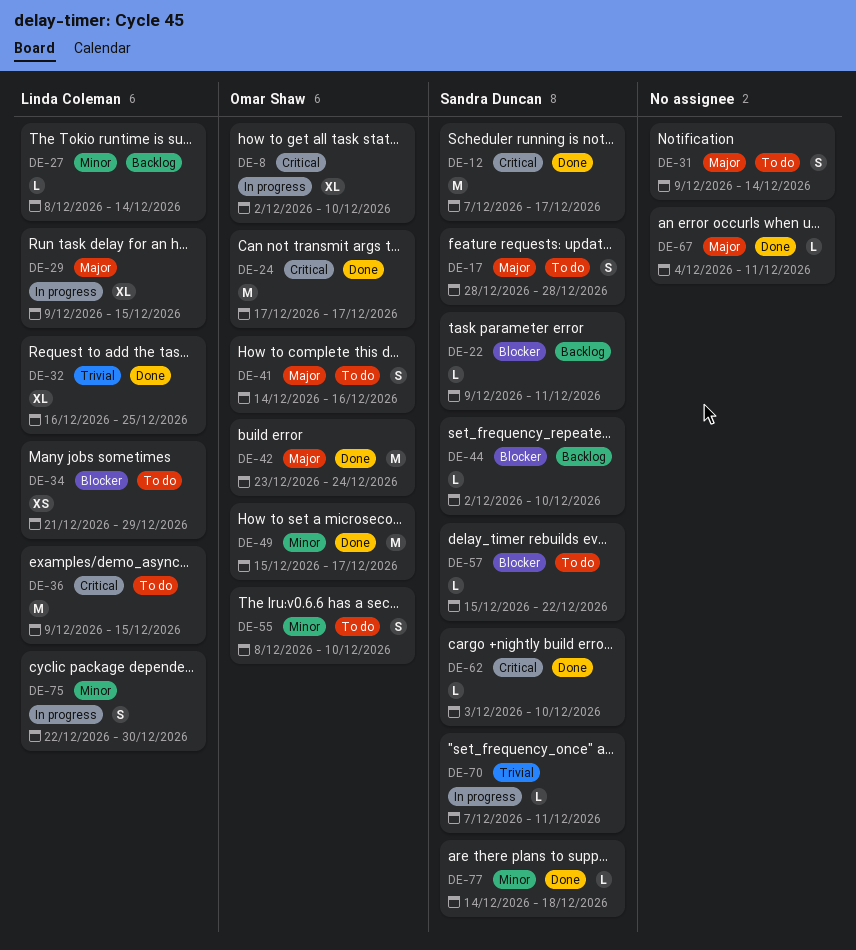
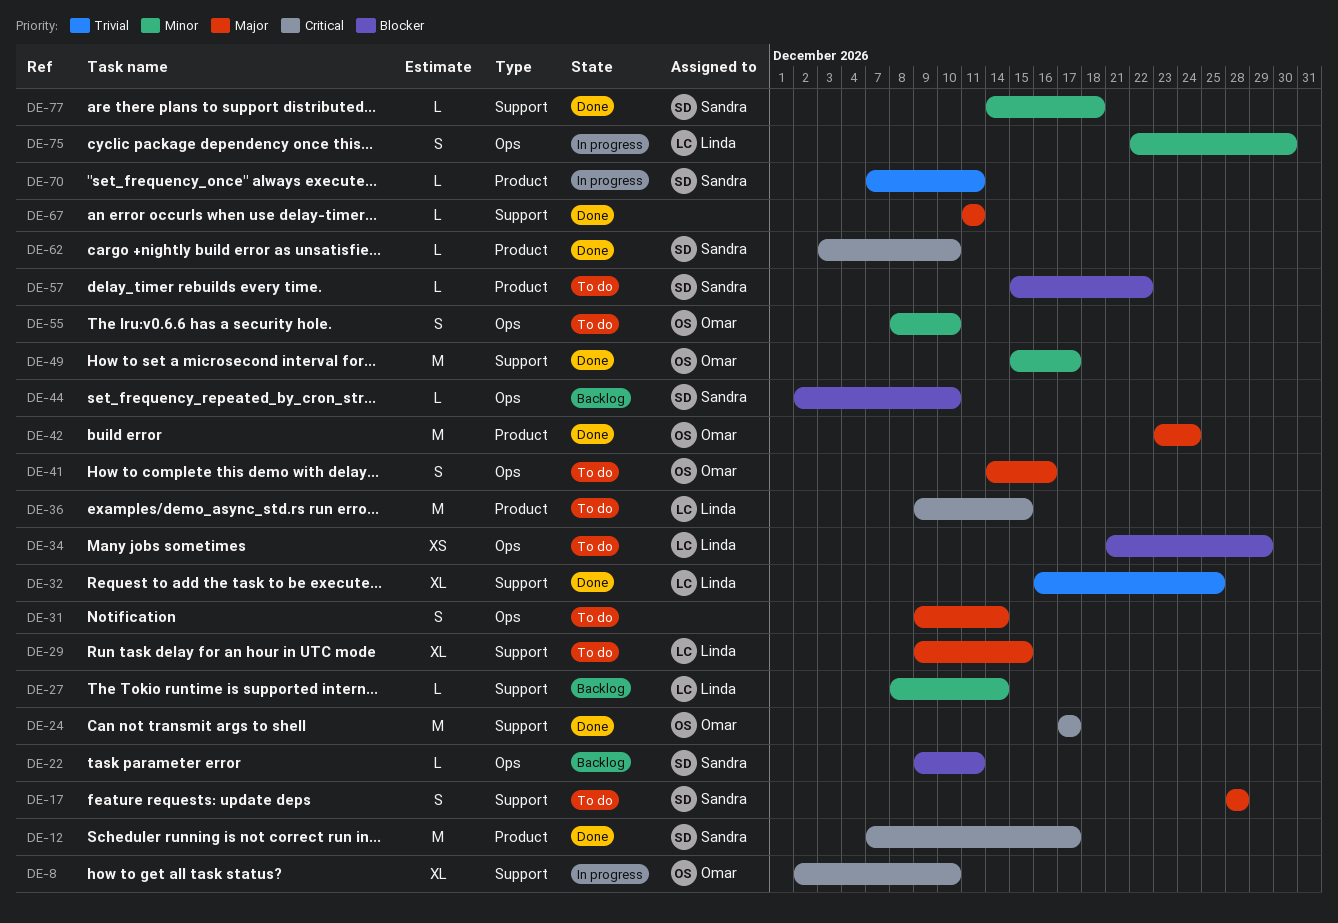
DE-29, status: In progress -> To do
DE-67, start: Dec 4 -> Dec 11

